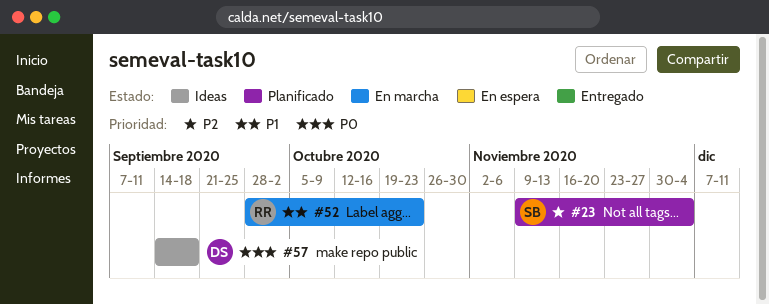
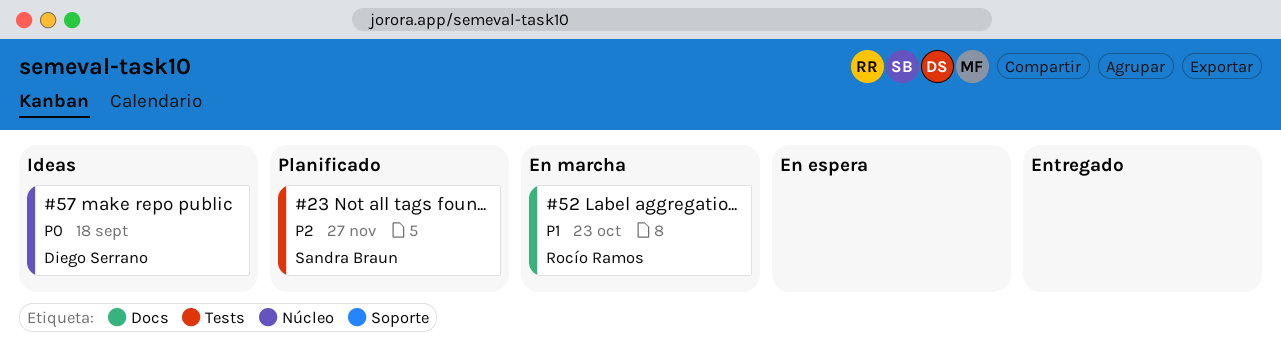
#23, due: Dec 4 -> Nov 27

